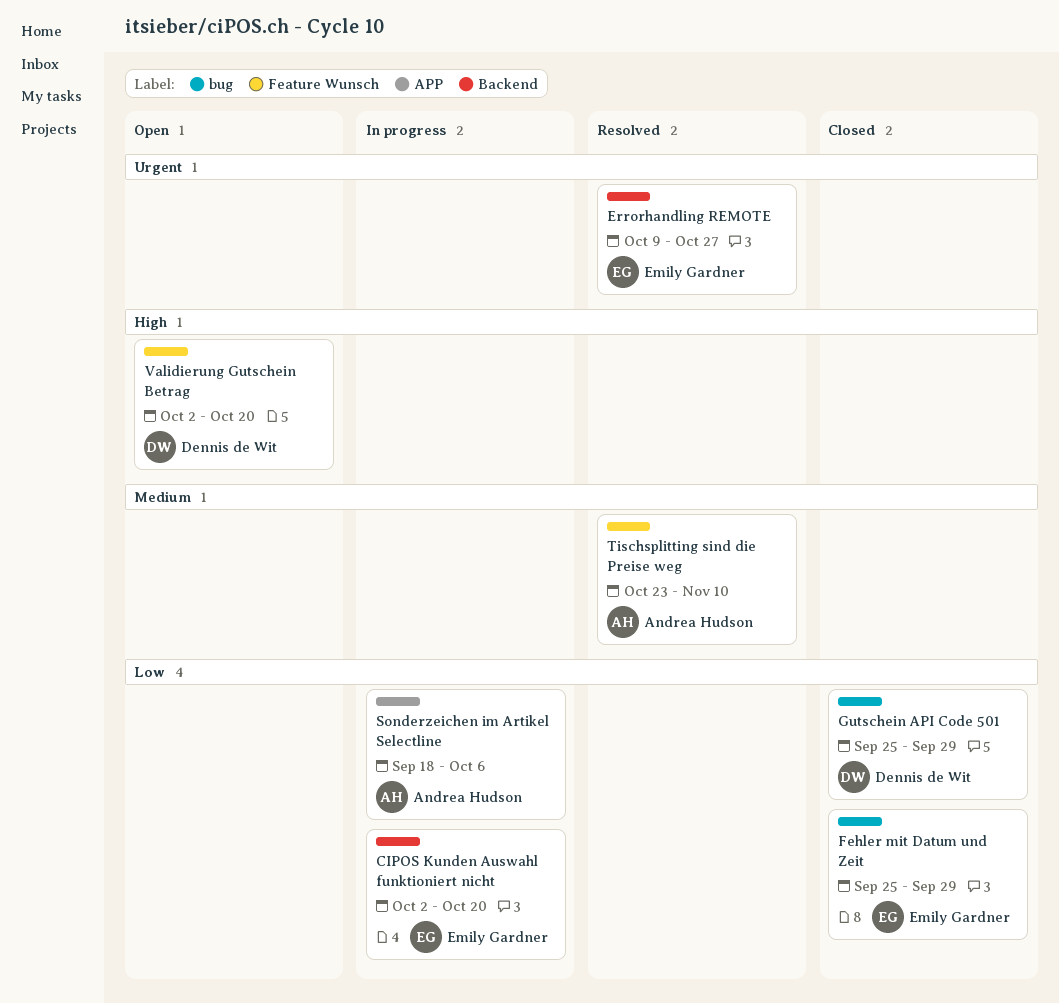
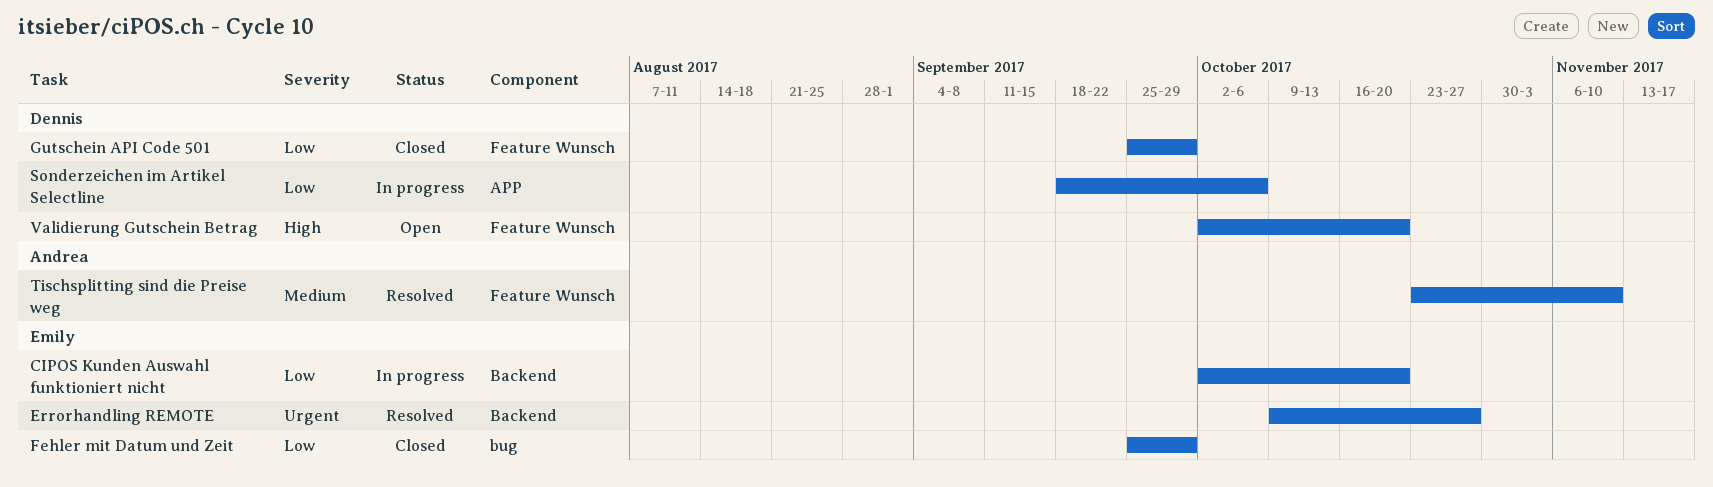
Gutschein API Code 501, label: bug -> Feature Wunsch
Sonderzeichen im Artikel Selectline, owner: Andrea Hudson -> Dennis de Wit

